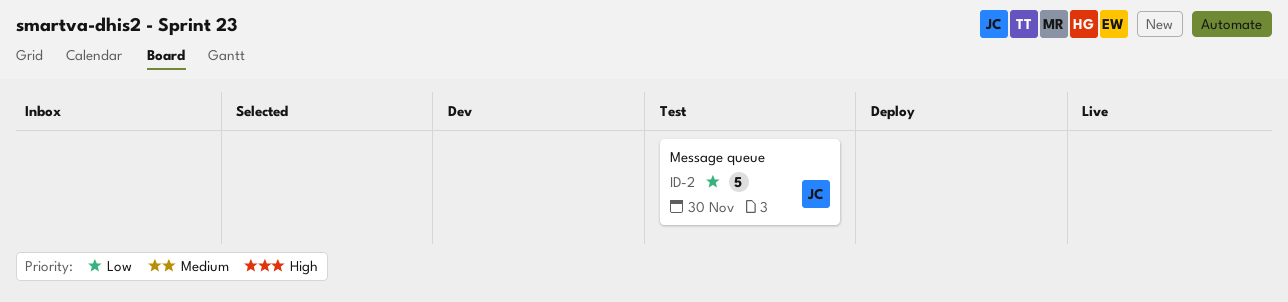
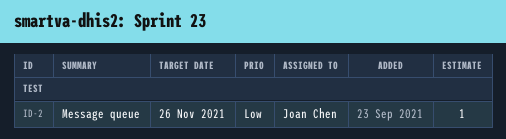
ID-2, estimate: 5 -> 1
ID-2, due: Nov 30 -> Nov 26

